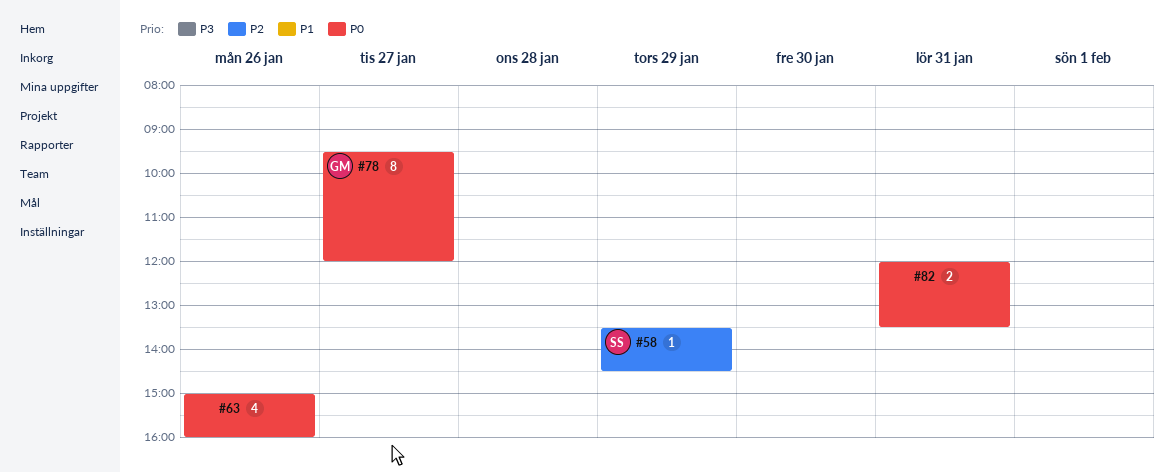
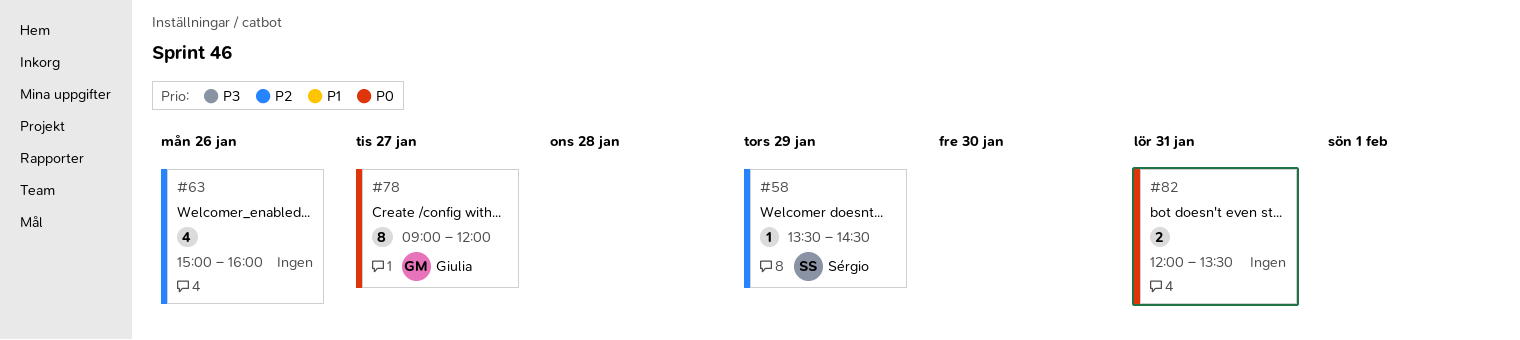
#63, priority: P0 -> P2
#78, begins: 09:30 -> 09:00

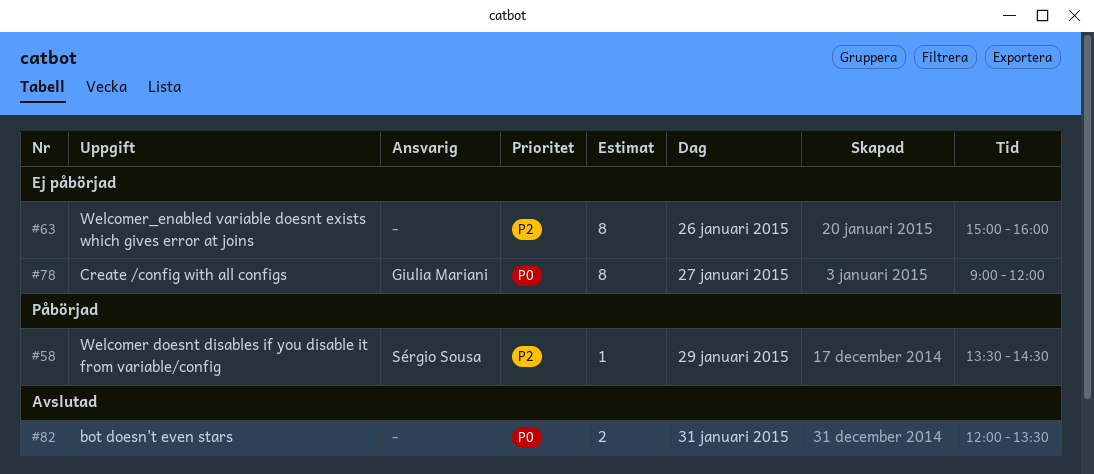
#63, estimate: 4 -> 8

